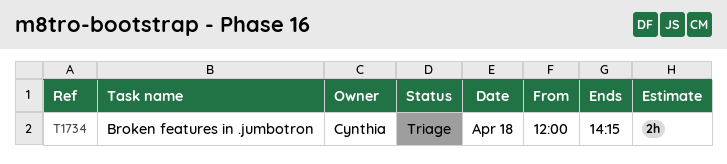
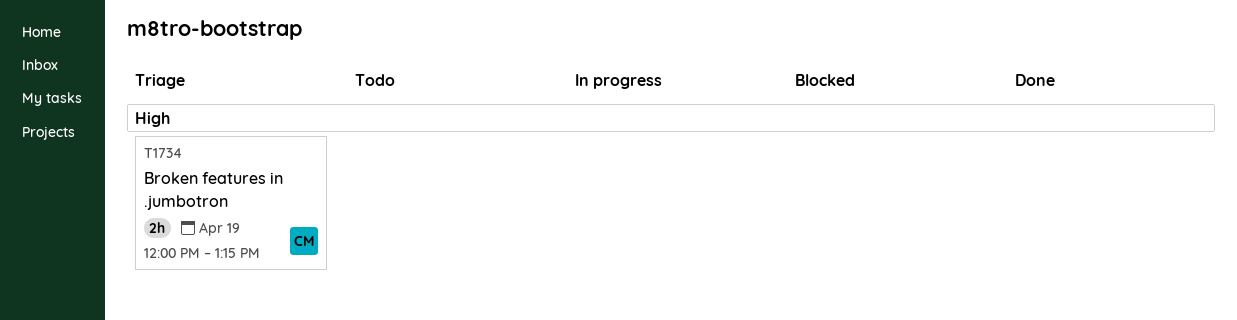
T1734, day: Apr 18 -> Apr 19
T1734, ends: 14:15 -> 13:15

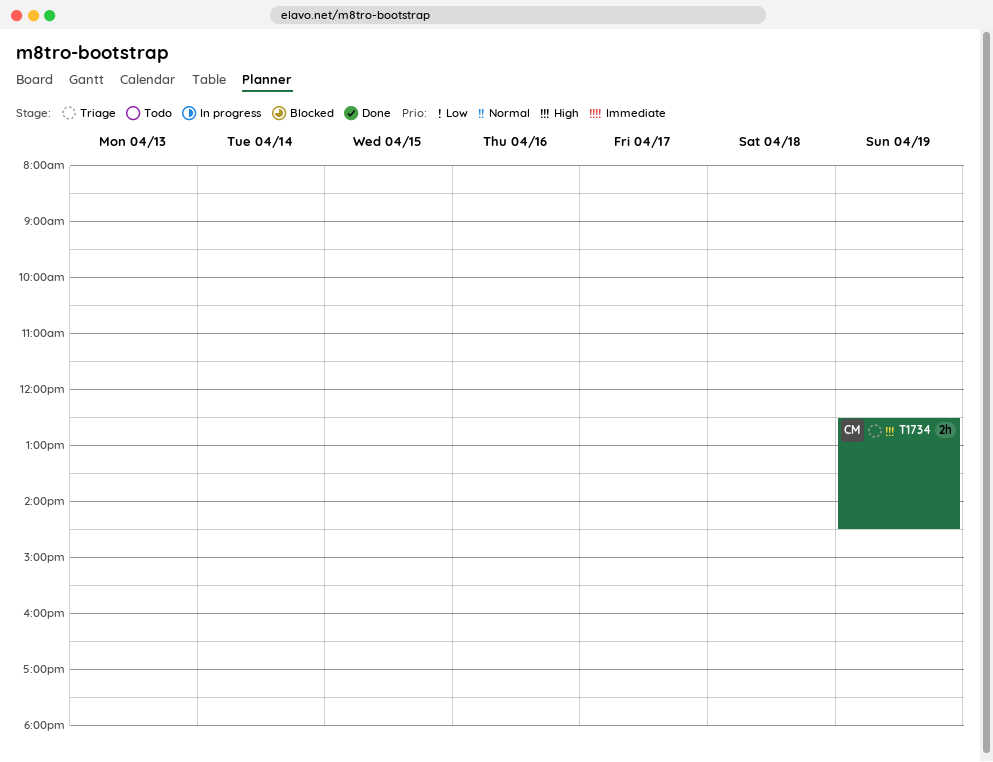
T1734, begins: 12:00 -> 12:30
T1734, ends: 13:15 -> 14:30

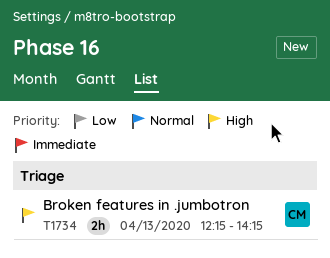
T1734, day: Apr 19 -> Apr 13
T1734, begins: 12:30 -> 12:15
T1734, ends: 14:30 -> 14:15

